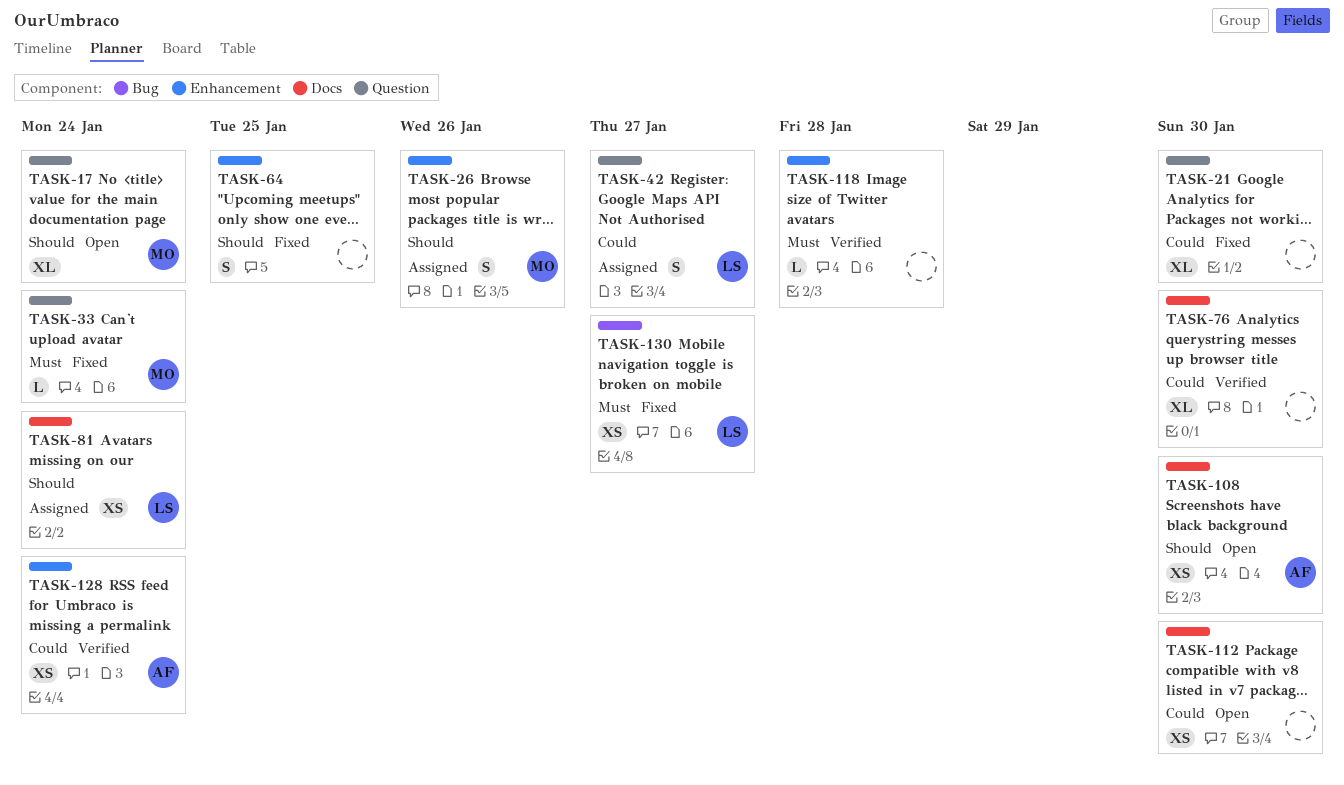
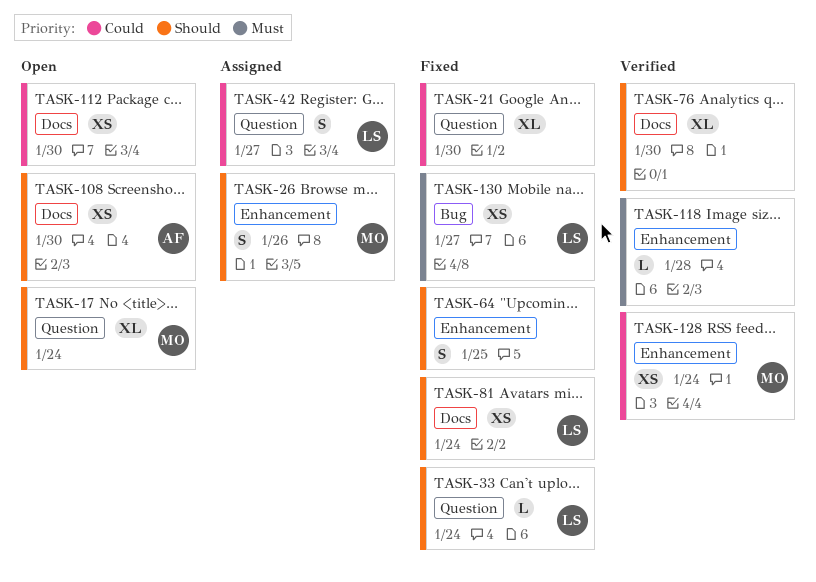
TASK-33, owner: MO -> LS
TASK-33, priority: Must -> Should
TASK-76, priority: Could -> Should
TASK-81, status: Assigned -> Fixed
TASK-128, owner: AF -> MO

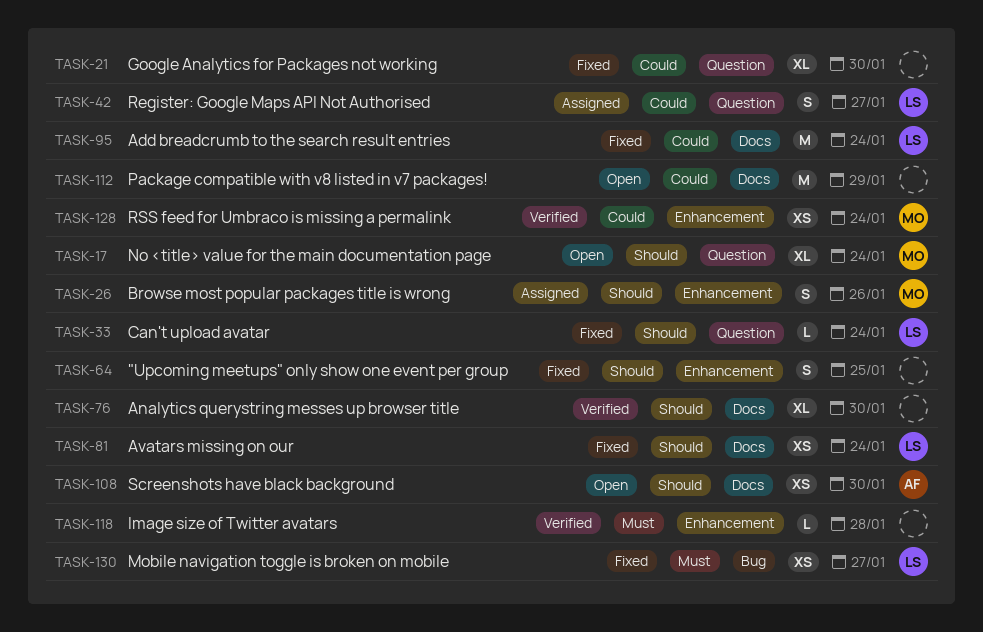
TASK-95: none -> present
TASK-112, estimate: XS -> M
TASK-112, due: Jan 30 -> Jan 29

